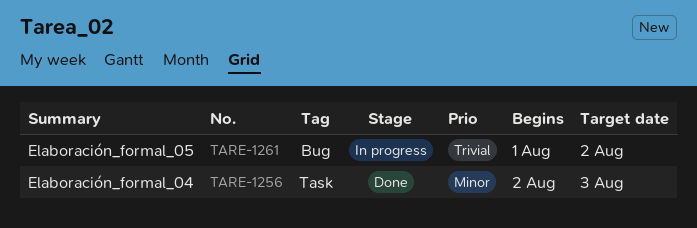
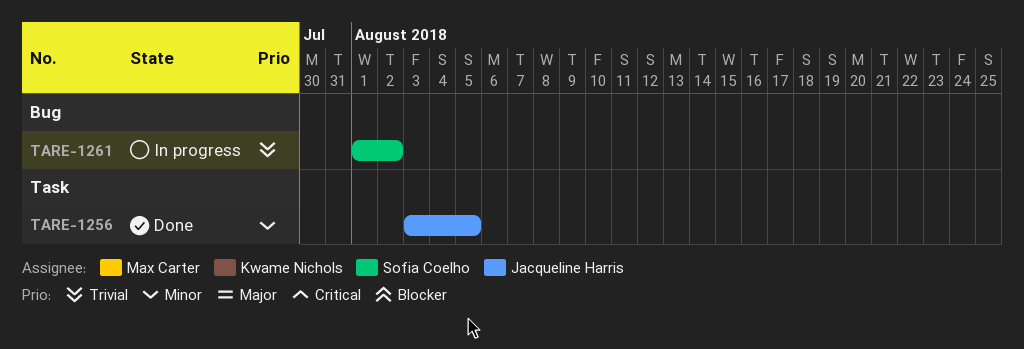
TARE-1256, start: Aug 2 -> Aug 3
TARE-1256, due: Aug 3 -> Aug 5

